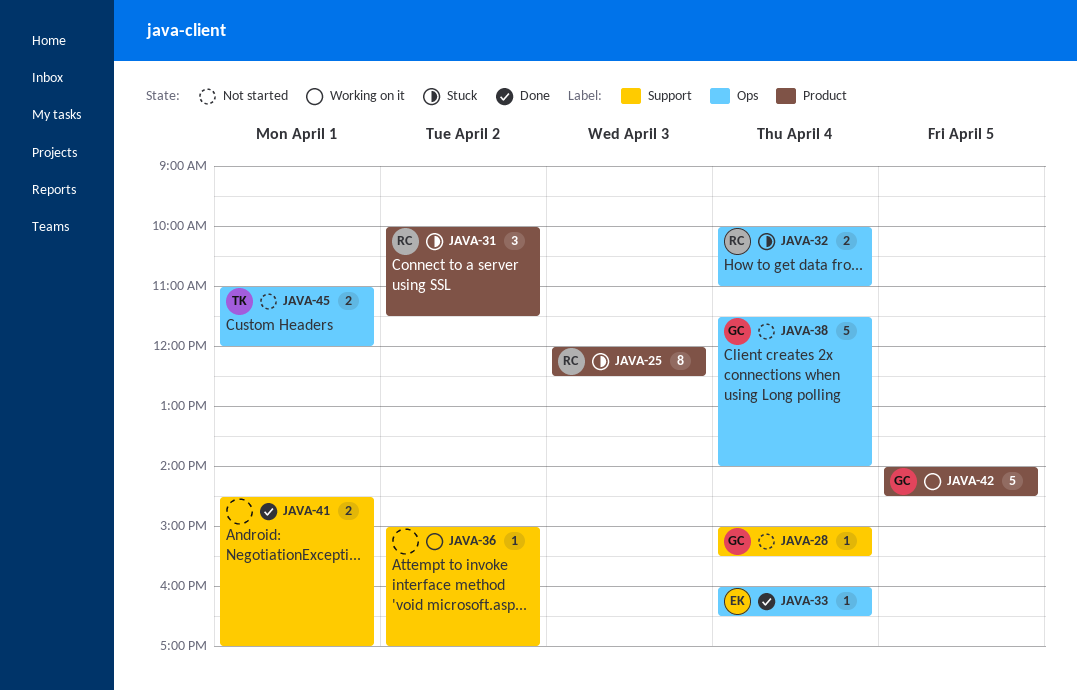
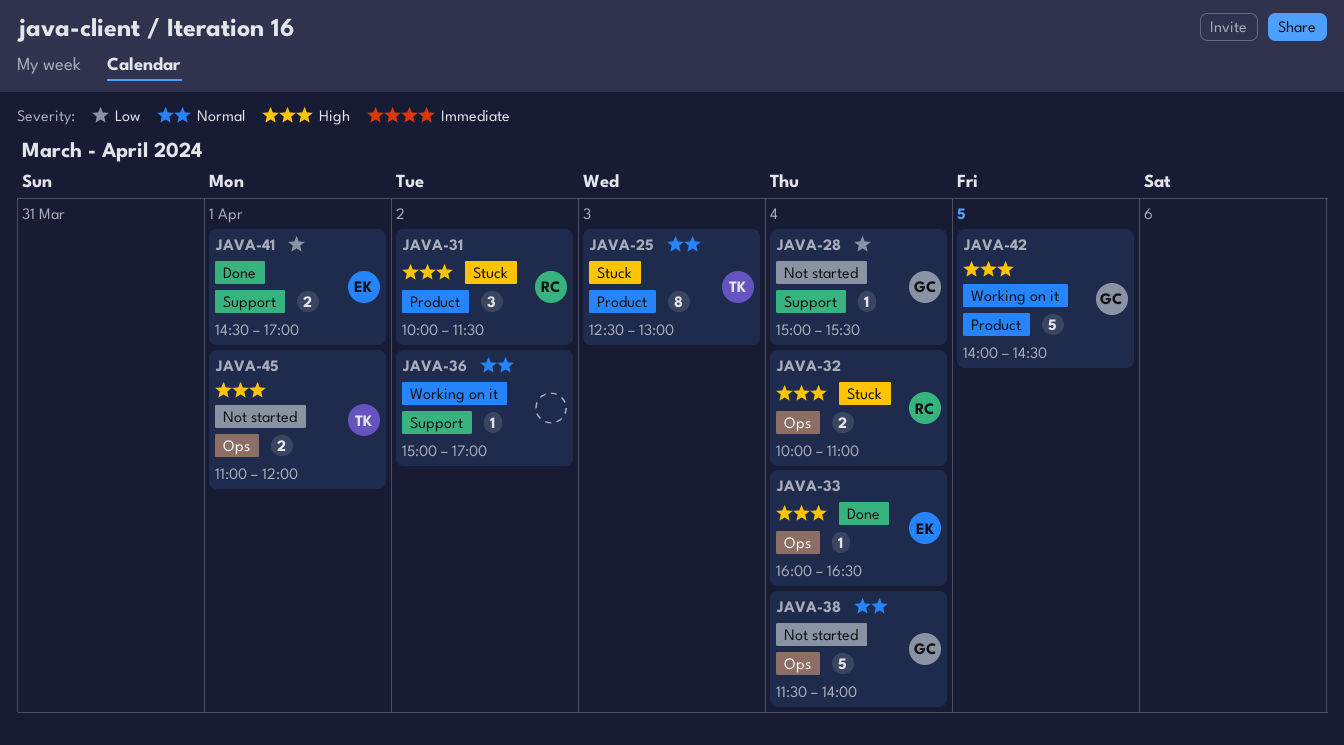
JAVA-25, owner: RC -> TK
JAVA-25, begins: 12:00 -> 12:30
JAVA-25, ends: 12:30 -> 13:00
JAVA-41, owner: none -> EK

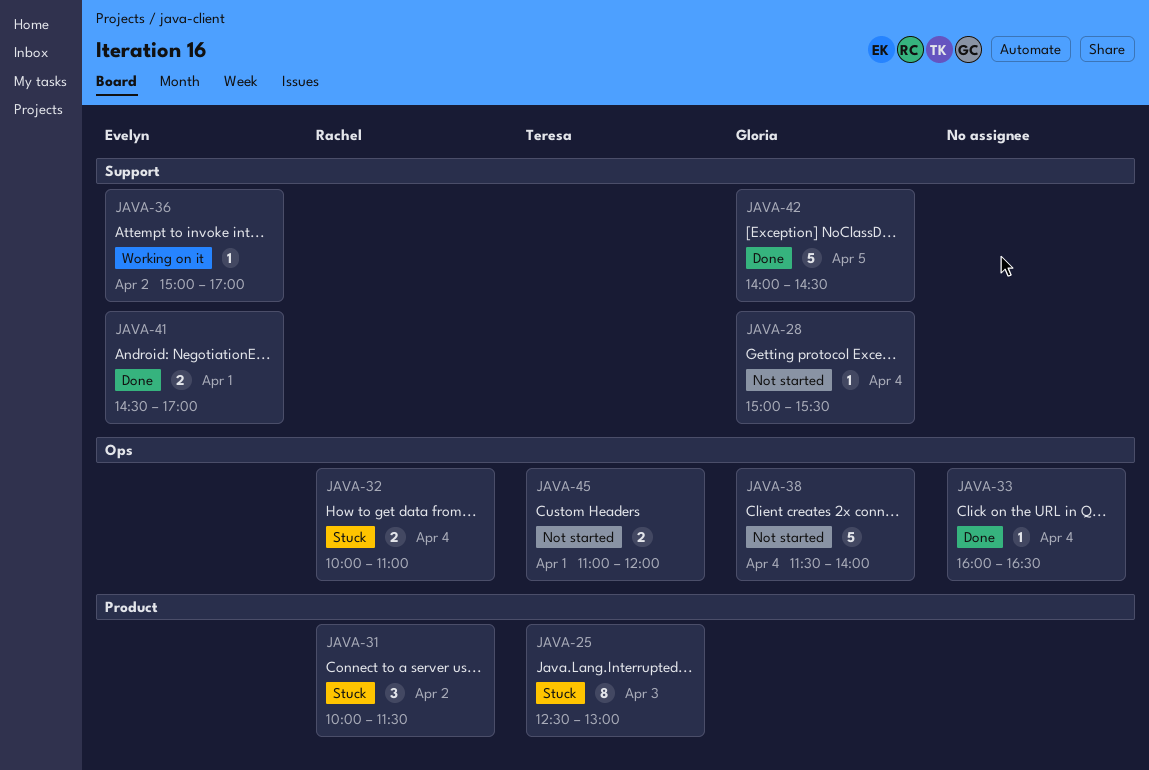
JAVA-33, owner: Evelyn -> none
JAVA-36, owner: none -> Evelyn
JAVA-42, status: Working on it -> Done
JAVA-42, label: Product -> Support

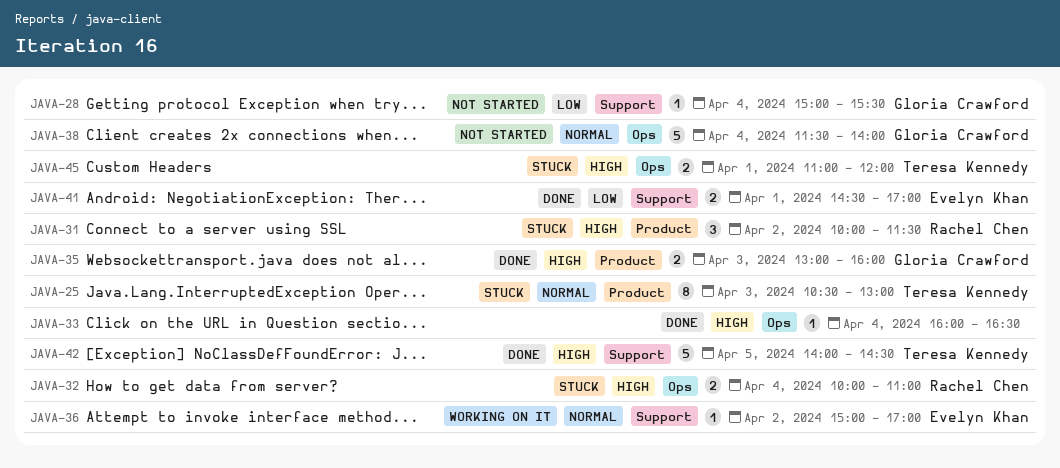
JAVA-25, begins: 12:30 -> 10:30
JAVA-35: none -> present
JAVA-42, owner: Gloria Crawford -> Teresa Kennedy
JAVA-45, status: Not started -> Stuck

